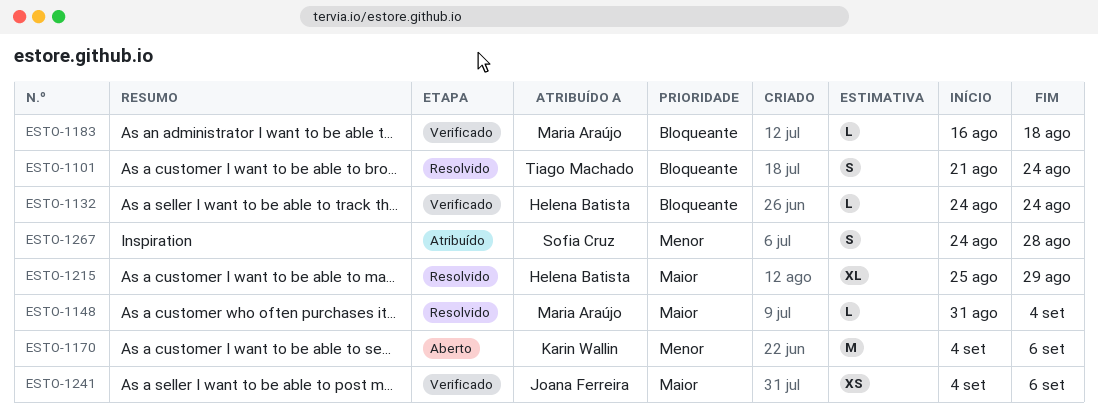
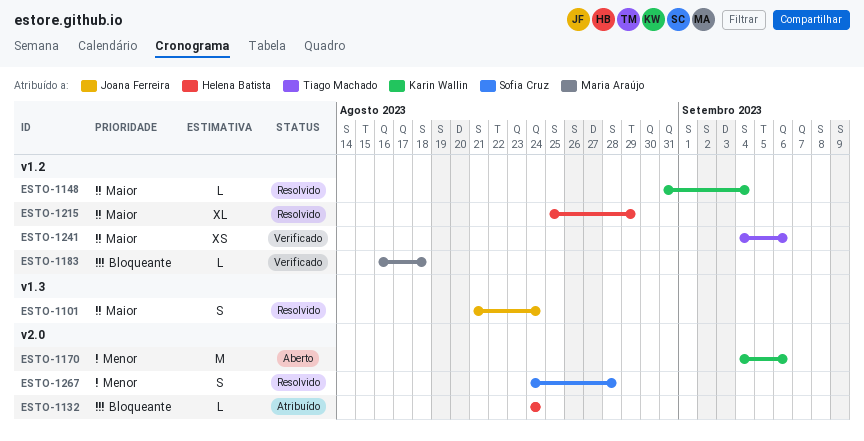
ESTO-1101, owner: Tiago Machado -> Joana Ferreira
ESTO-1101, priority: Bloqueante -> Maior
ESTO-1132, status: Verificado -> Atribuído
ESTO-1148, owner: Maria Araújo -> Karin Wallin
ESTO-1241, owner: Joana Ferreira -> Tiago Machado
ESTO-1267, status: Atribuído -> Resolvido

